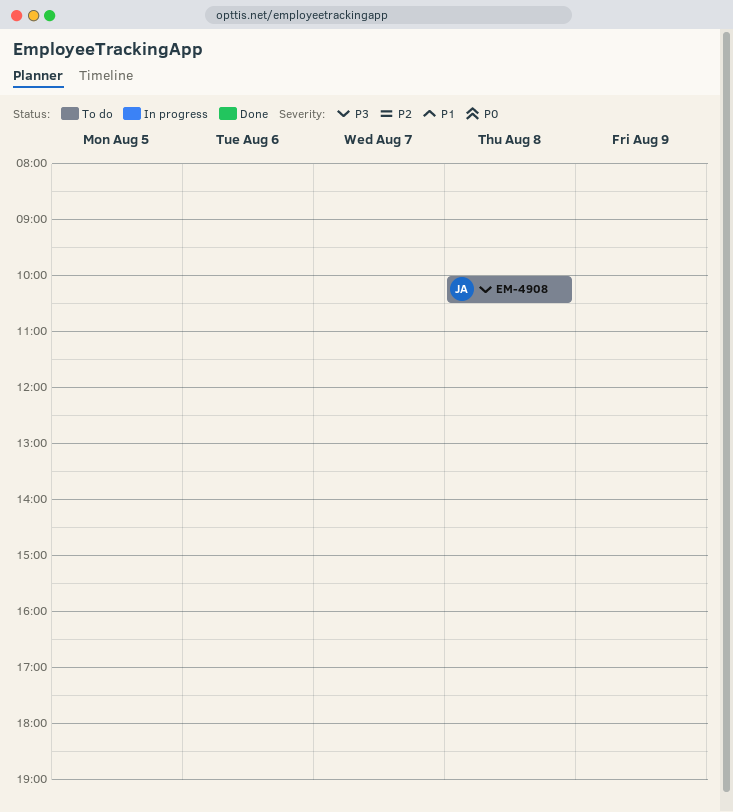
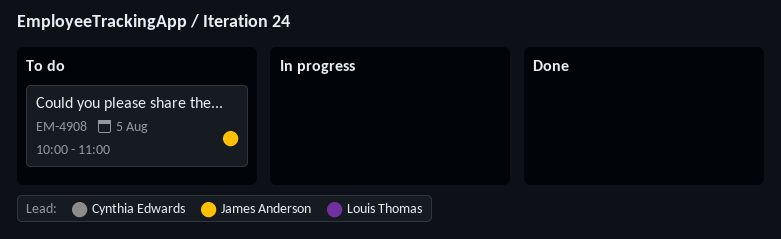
EM-4908, day: Aug 8 -> Aug 5
EM-4908, ends: 10:30 -> 11:00

